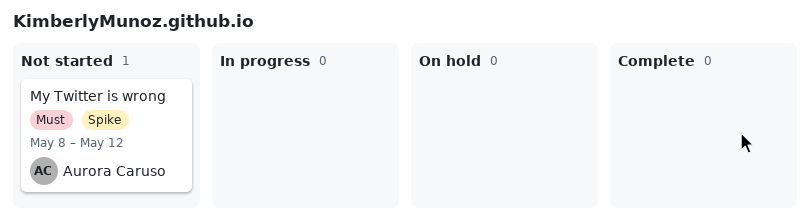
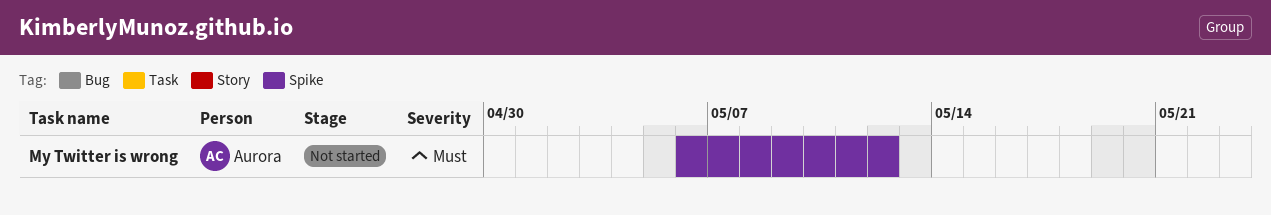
My Twitter is wrong, start: May 8 -> May 6

